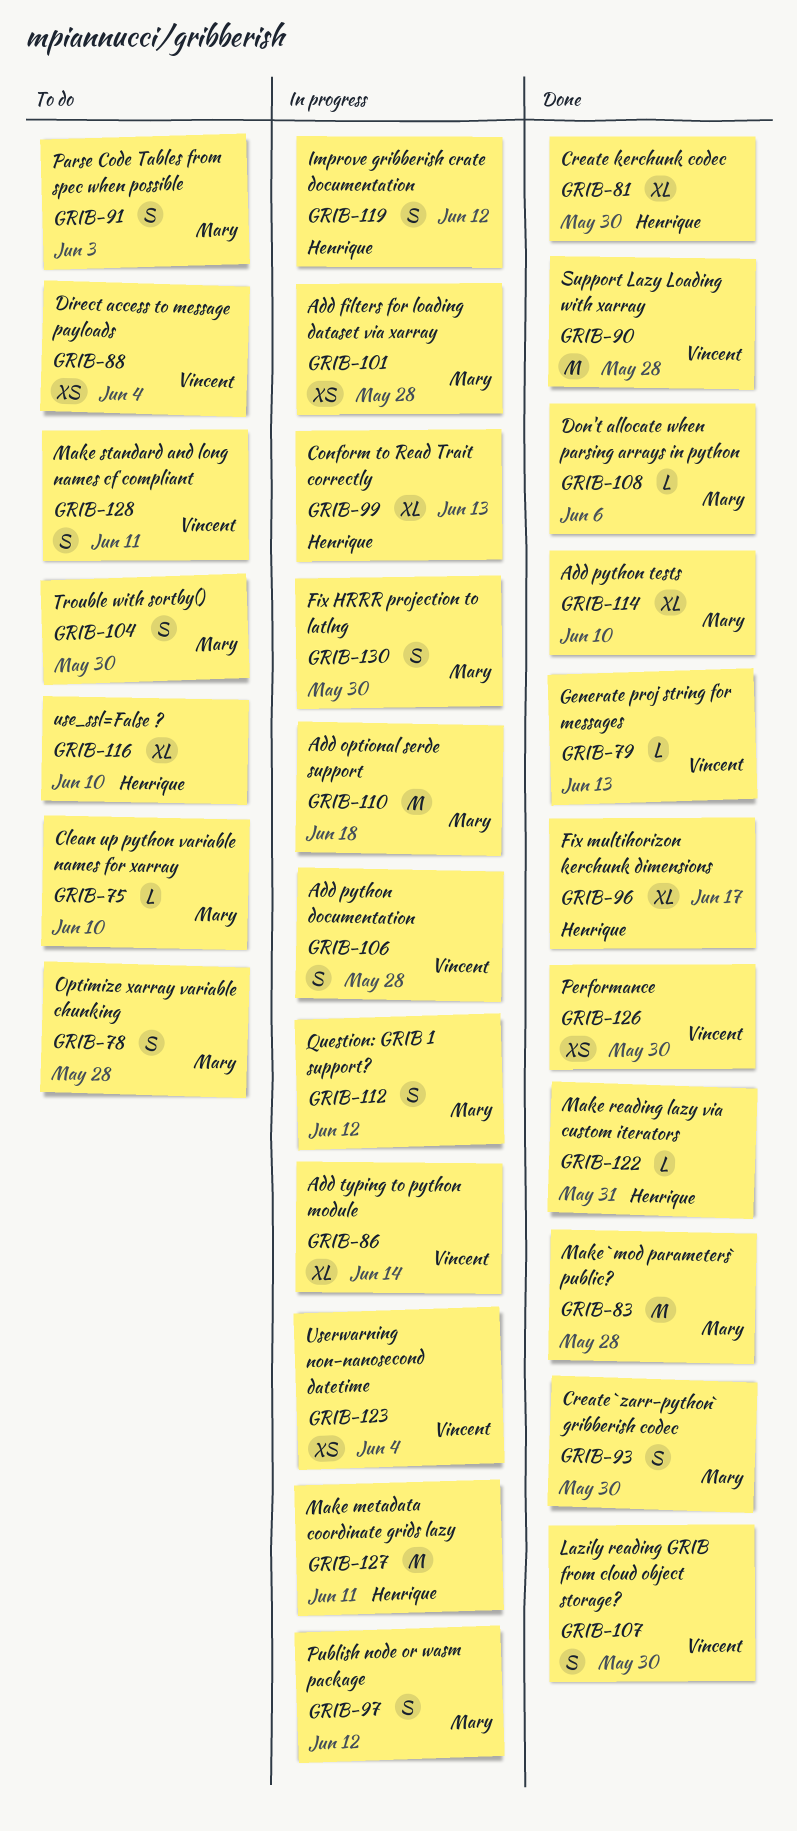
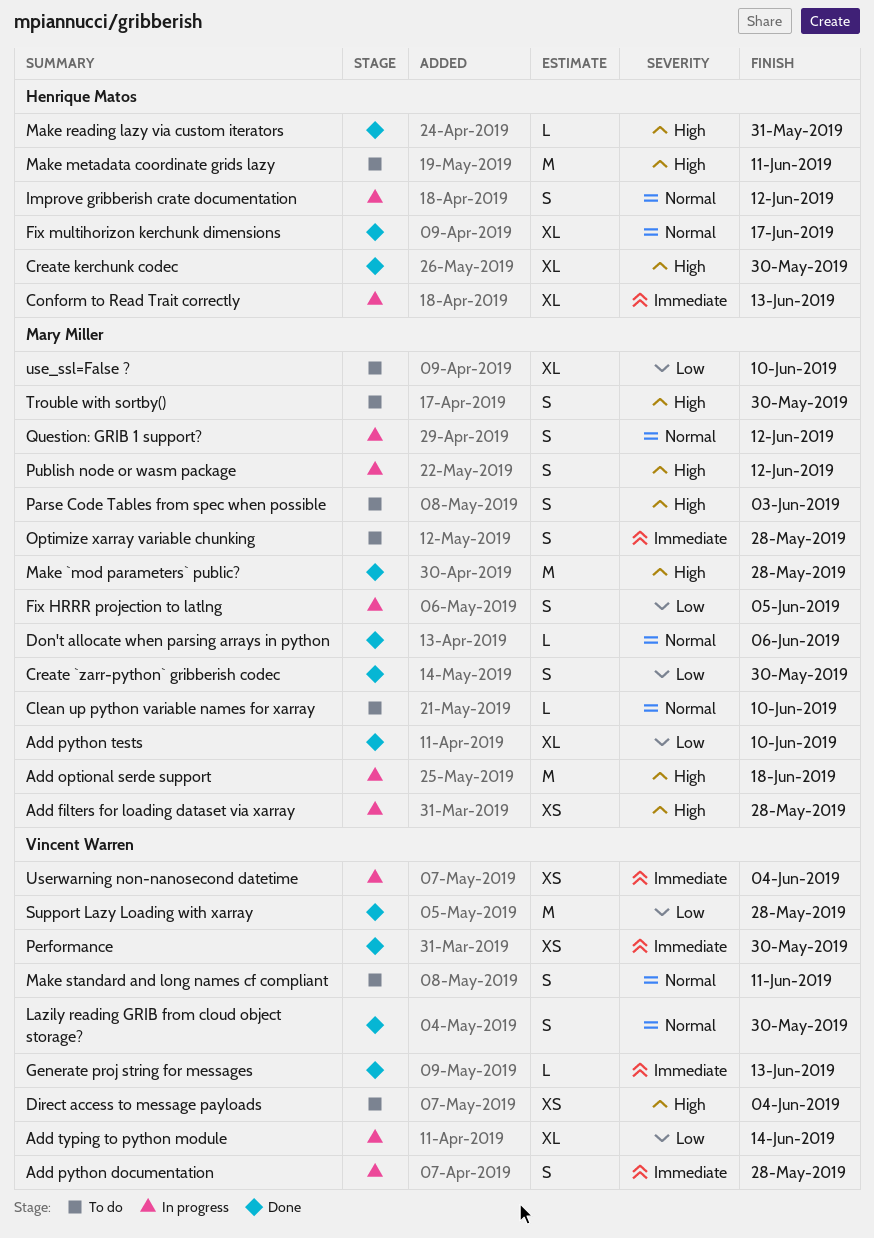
Fix HRRR projection to latlng, due: May 30 -> Jun 5
Make metadata coordinate grids lazy, status: In progress -> To do
use_ssl=False ?, owner: Henrique Matos -> Mary Miller

